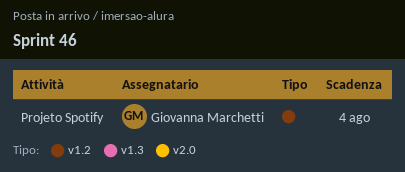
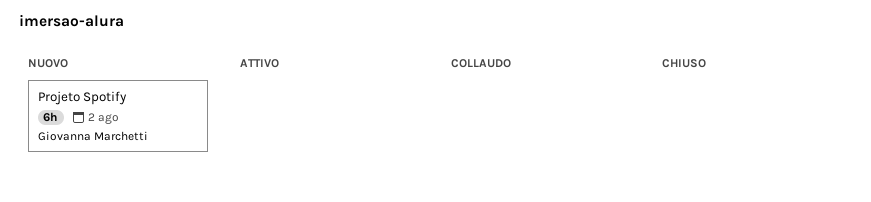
Projeto Spotify, due: Aug 4 -> Aug 2

